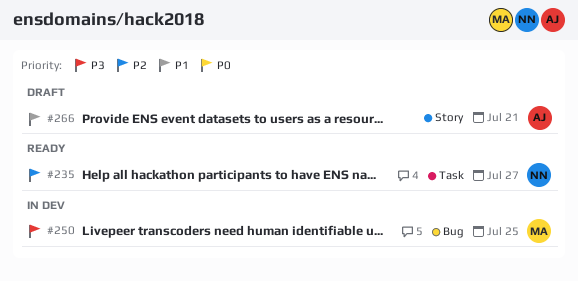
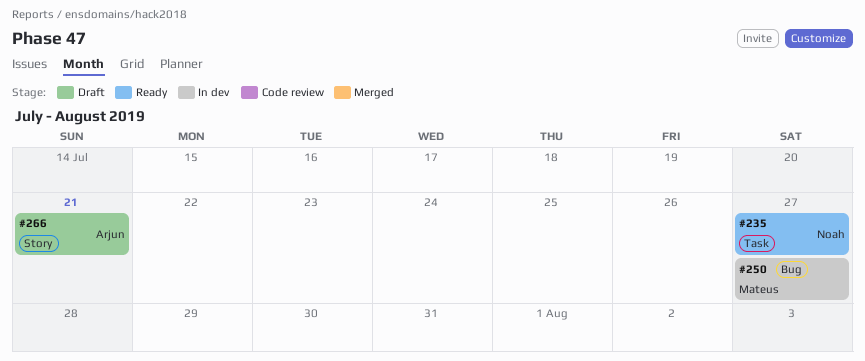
#250, due: Jul 25 -> Jul 27

